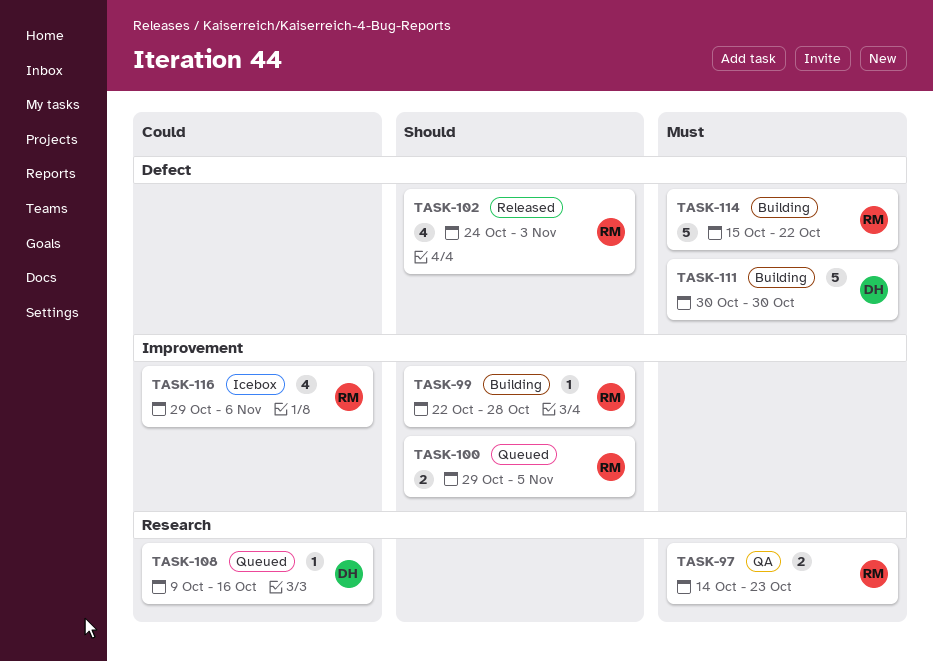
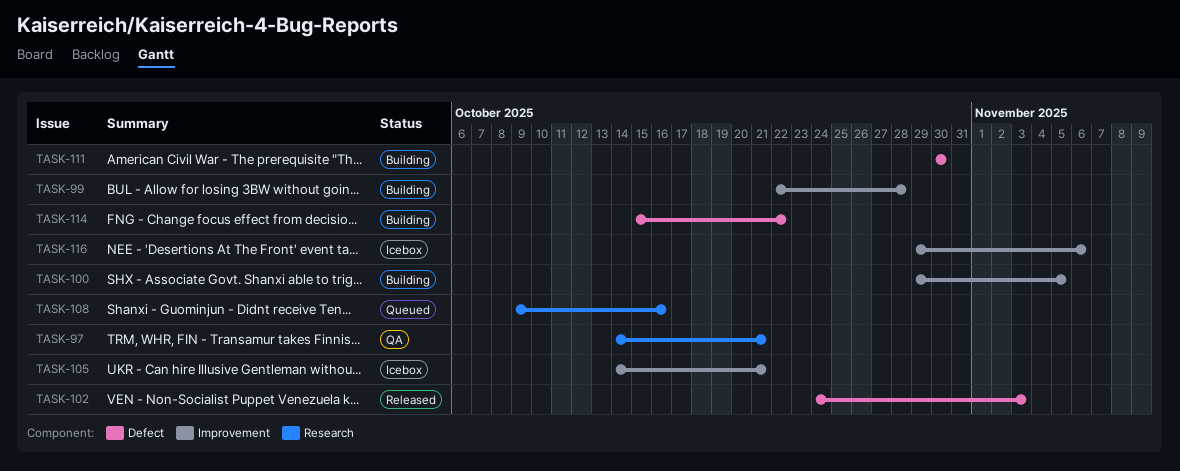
TASK-97, due: Oct 23 -> Oct 21
TASK-100, status: Queued -> Building
TASK-105: none -> present

